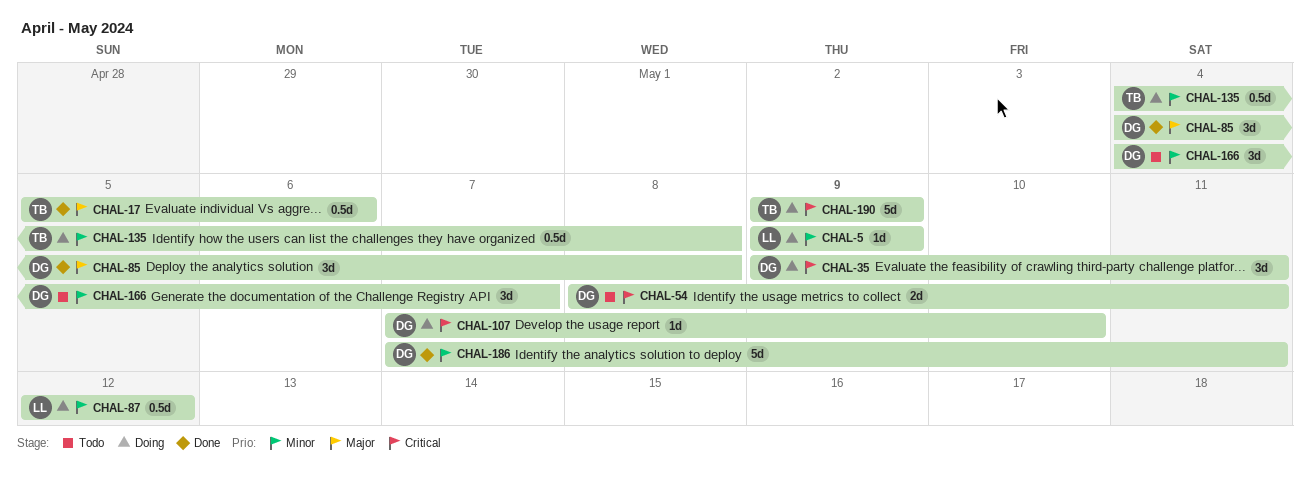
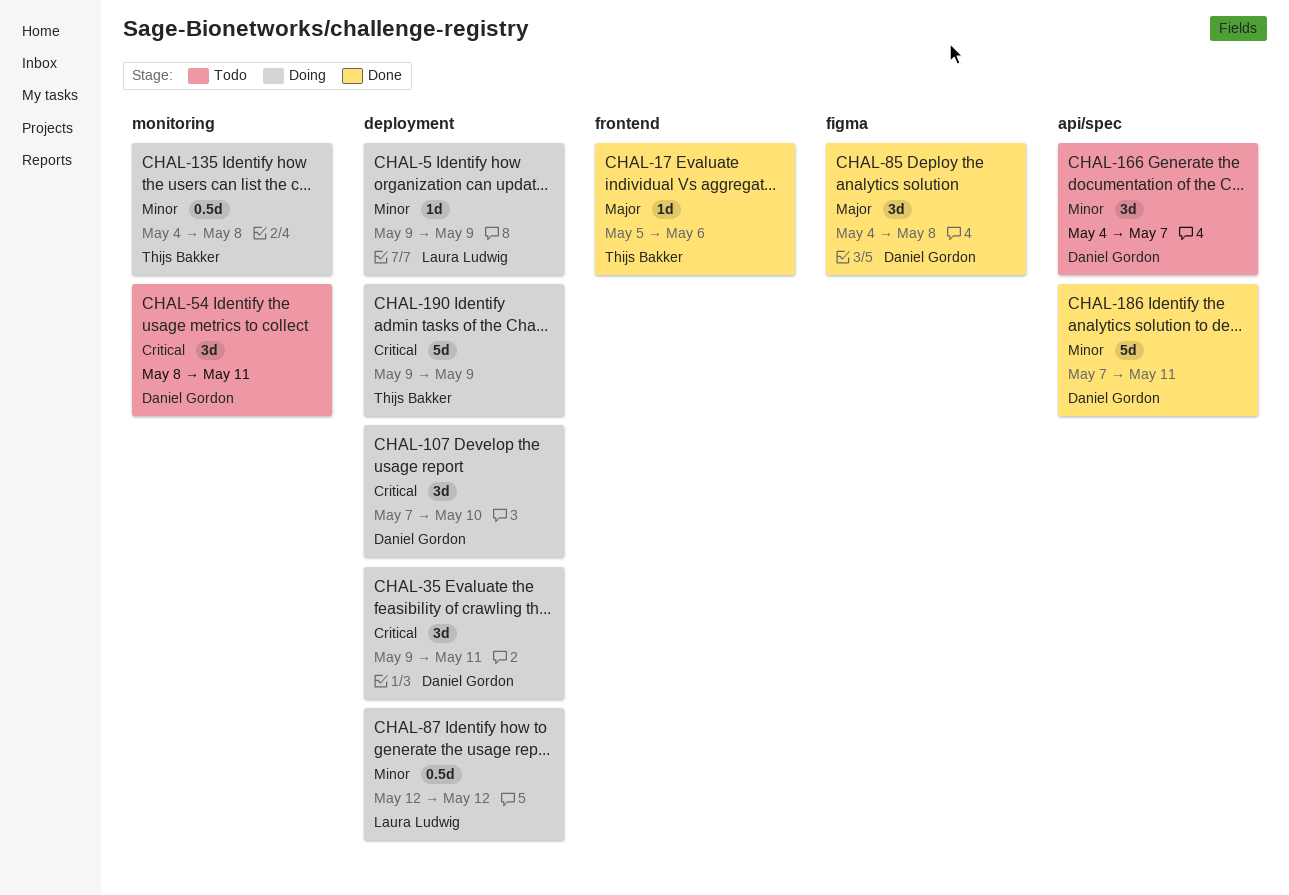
CHAL-17, estimate: 0.5d -> 1d
CHAL-54, estimate: 2d -> 3d
CHAL-107, estimate: 1d -> 3d

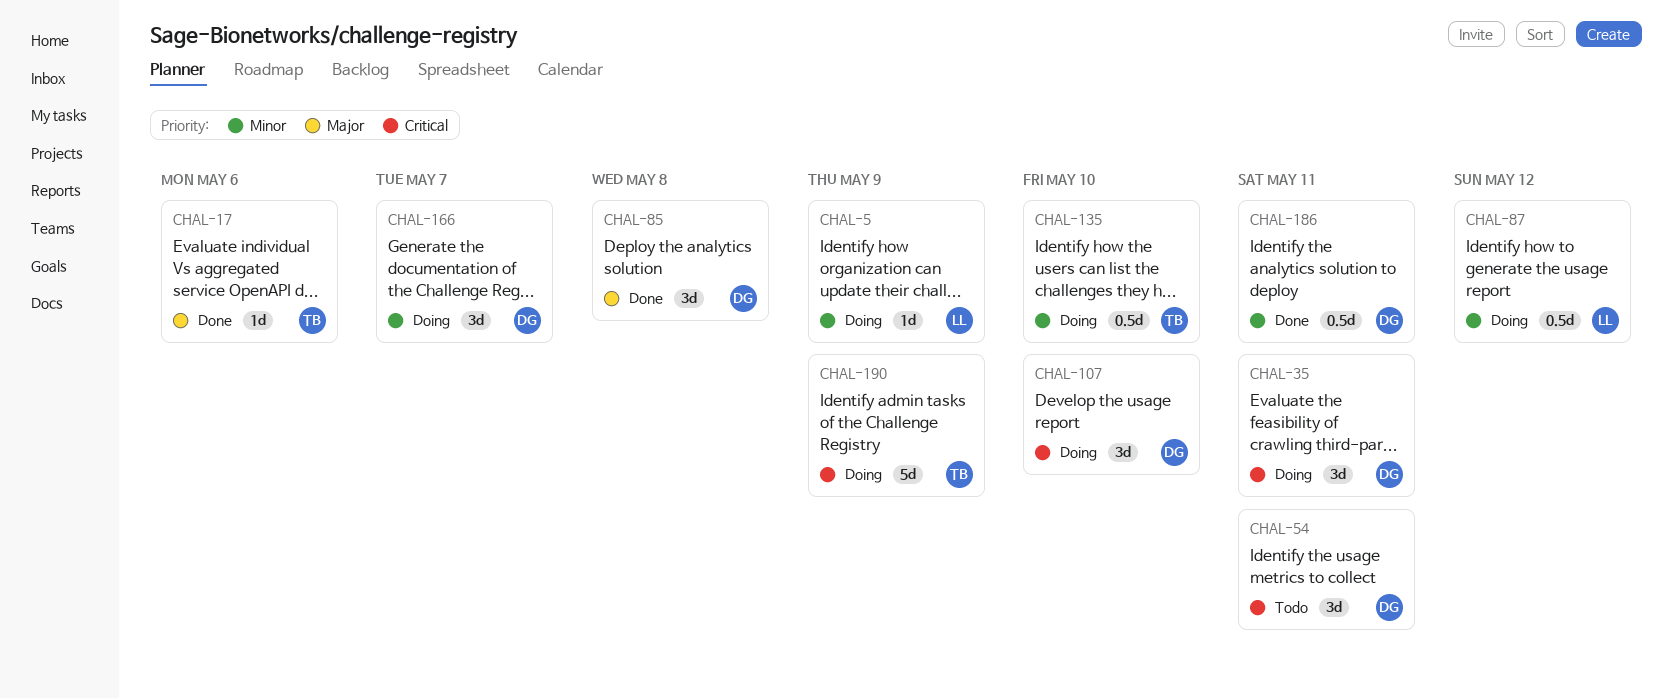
CHAL-135, due: May 8 -> May 10
CHAL-166, status: Todo -> Doing
CHAL-186, estimate: 5d -> 0.5d

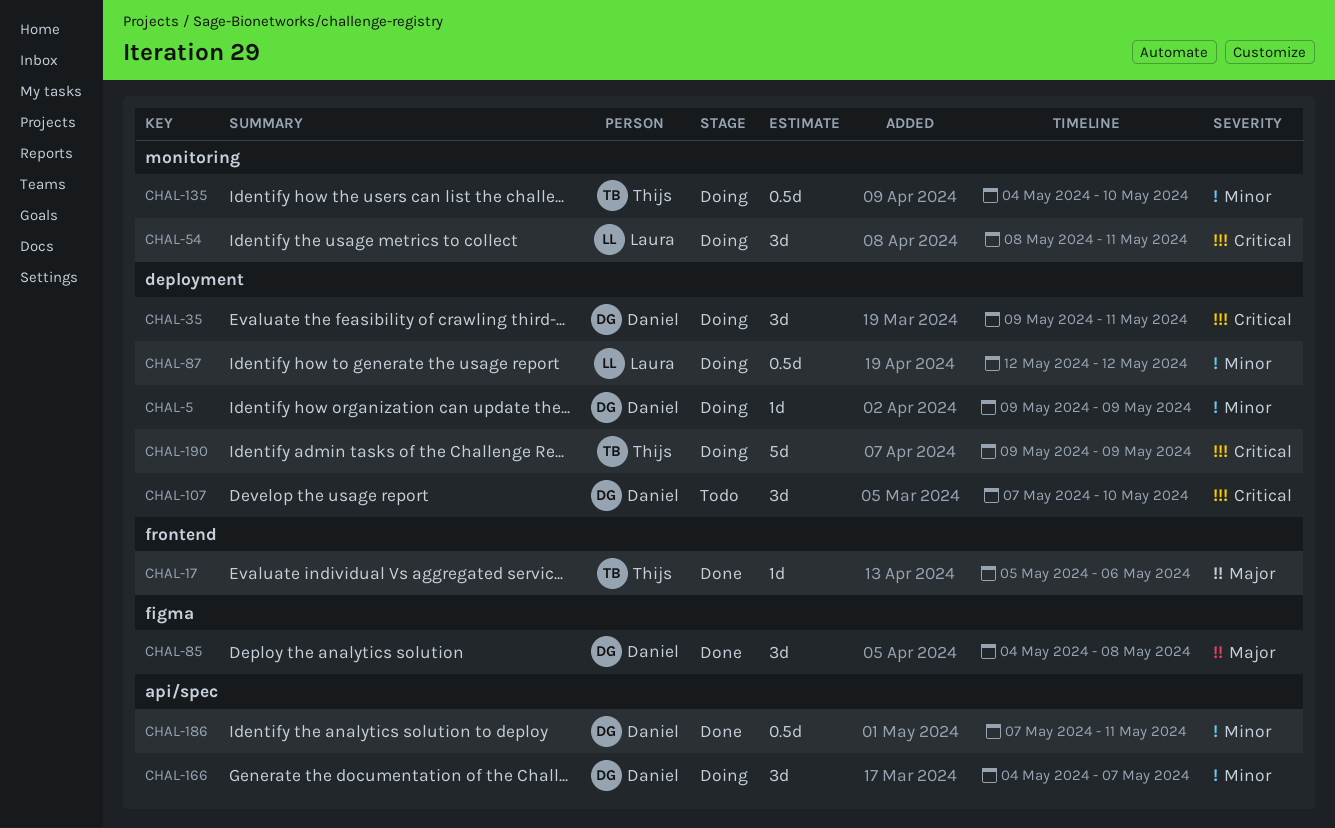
CHAL-5, owner: Laura -> Daniel
CHAL-54, status: Todo -> Doing
CHAL-54, owner: Daniel -> Laura
CHAL-107, status: Doing -> Todo

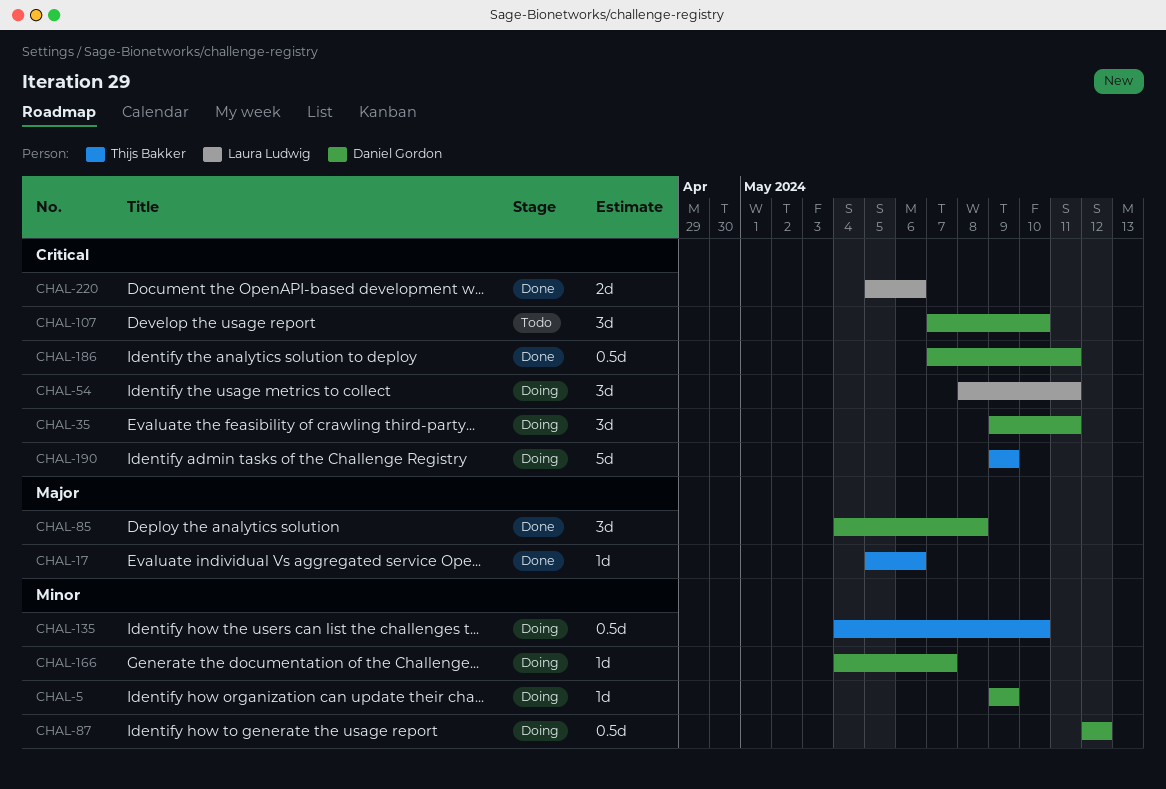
CHAL-87, owner: Laura Ludwig -> Daniel Gordon
CHAL-166, estimate: 3d -> 1d
CHAL-186, priority: Minor -> Critical
CHAL-220: none -> present

